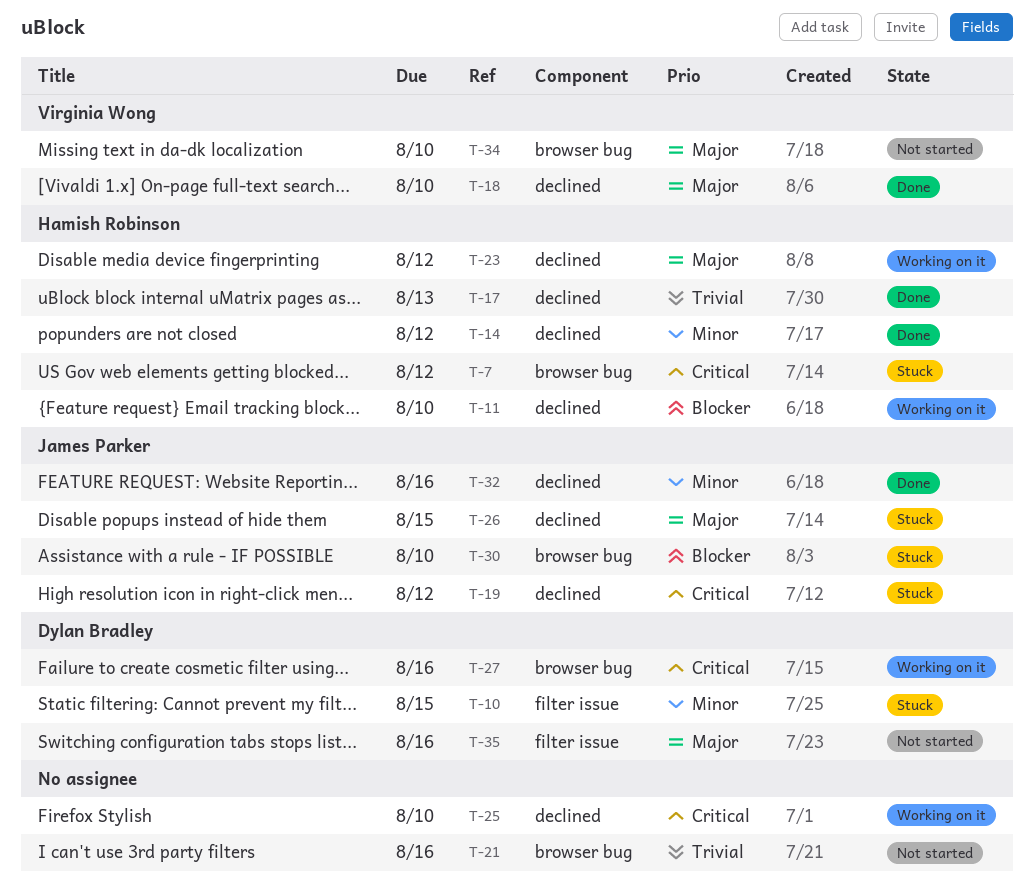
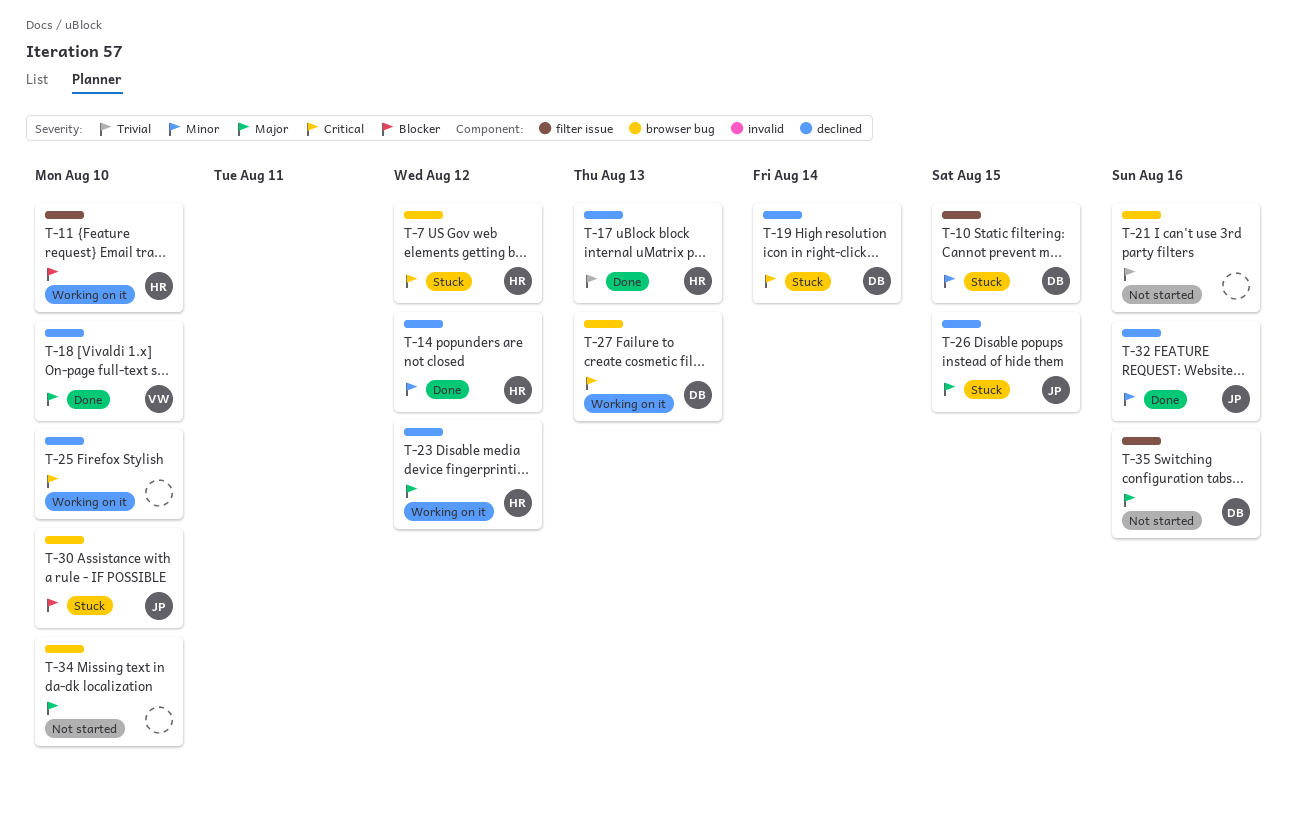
T-11, label: declined -> filter issue
T-19, owner: James Parker -> Dylan Bradley
T-19, due: Aug 12 -> Aug 14
T-27, due: Aug 16 -> Aug 13
T-34, owner: Virginia Wong -> none

